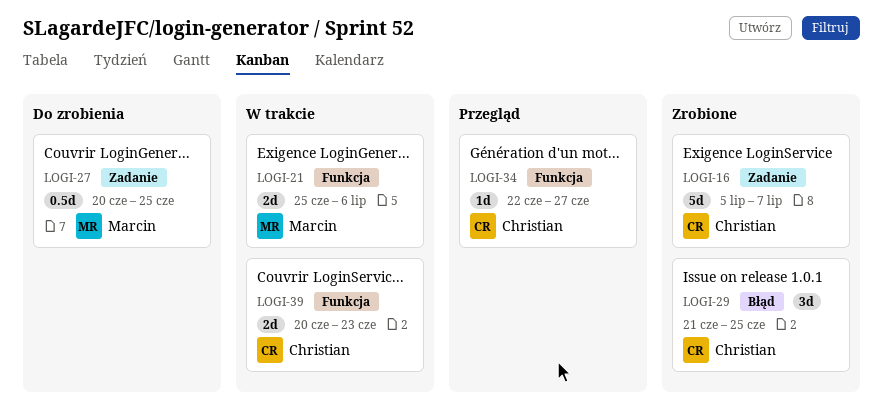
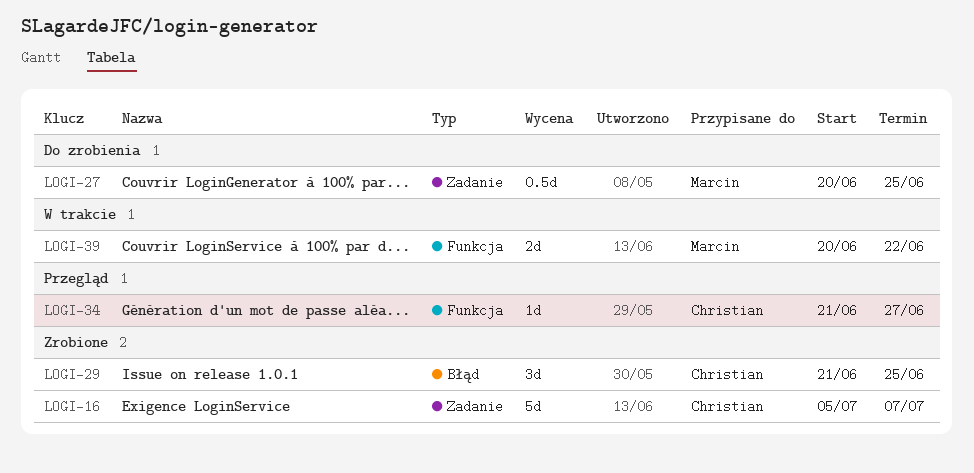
LOGI-21: present -> none
LOGI-34, start: Jun 22 -> Jun 21
LOGI-39, owner: Christian -> Marcin
LOGI-39, due: Jun 23 -> Jun 22

